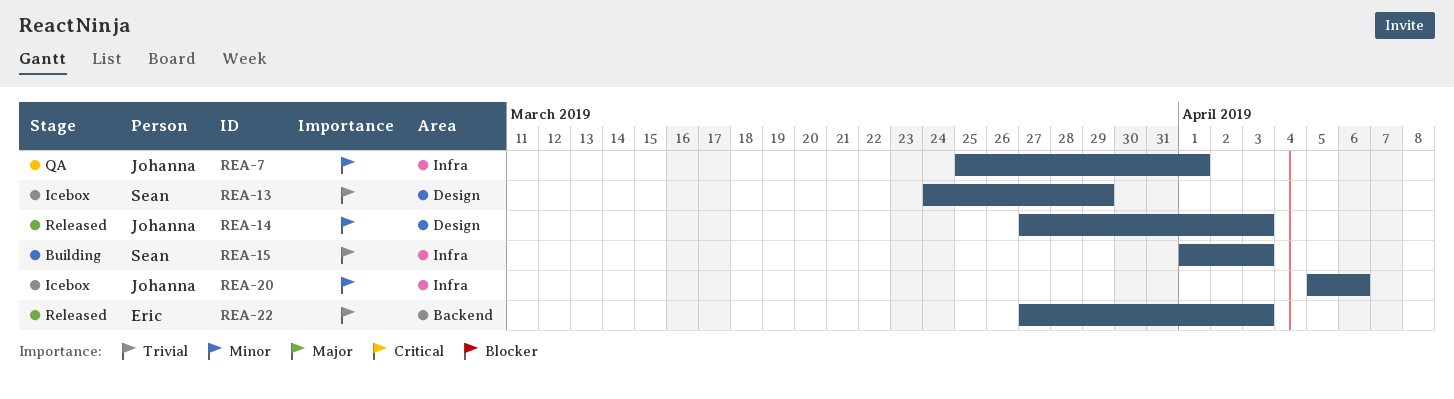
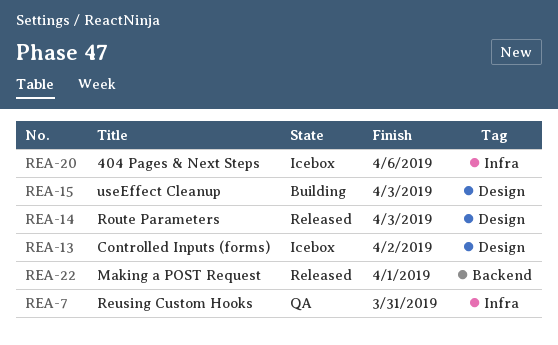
REA-7, due: Apr 1 -> Mar 31
REA-13, due: Mar 29 -> Apr 2
REA-15, label: Infra -> Design
REA-22, due: Apr 3 -> Apr 1

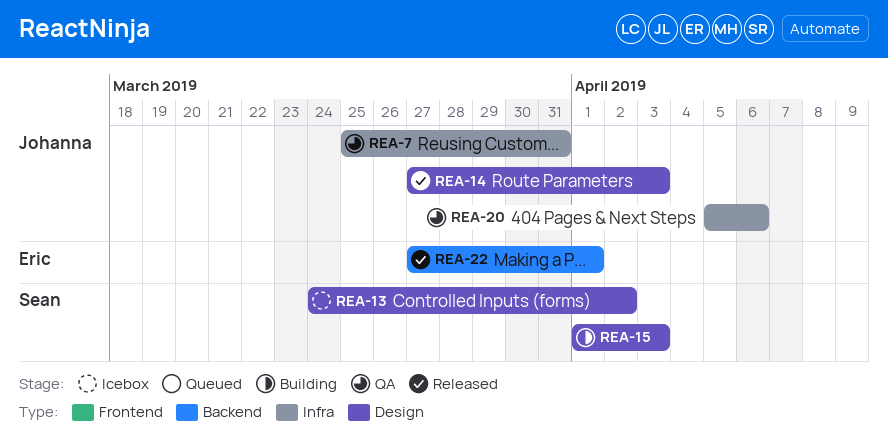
REA-20, status: Icebox -> QA

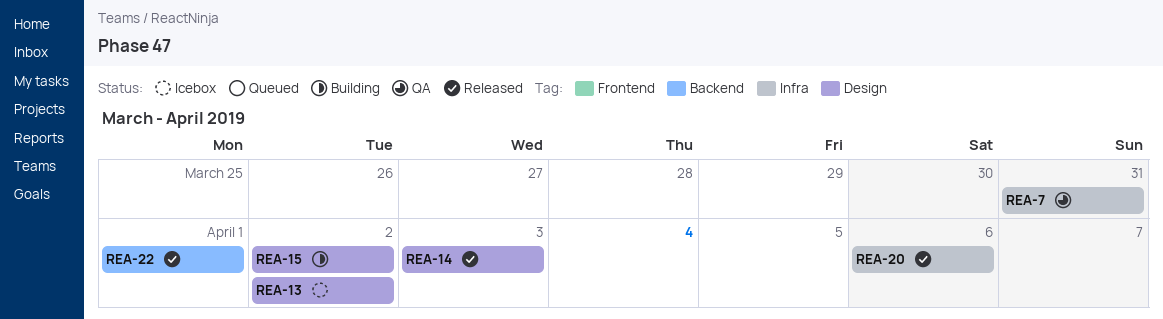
REA-15, due: Apr 3 -> Apr 2
REA-20, status: QA -> Released

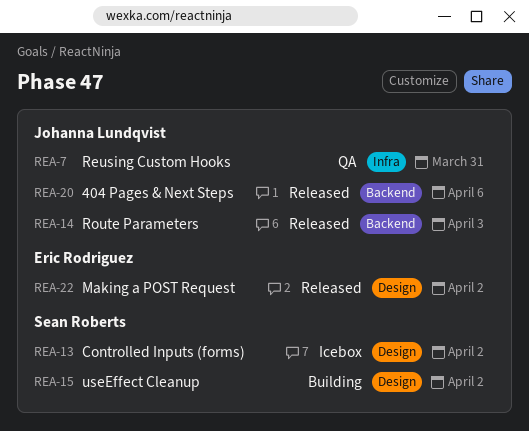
REA-14, label: Design -> Backend
REA-20, label: Infra -> Backend
REA-22, label: Backend -> Design
REA-22, due: Apr 1 -> Apr 2

